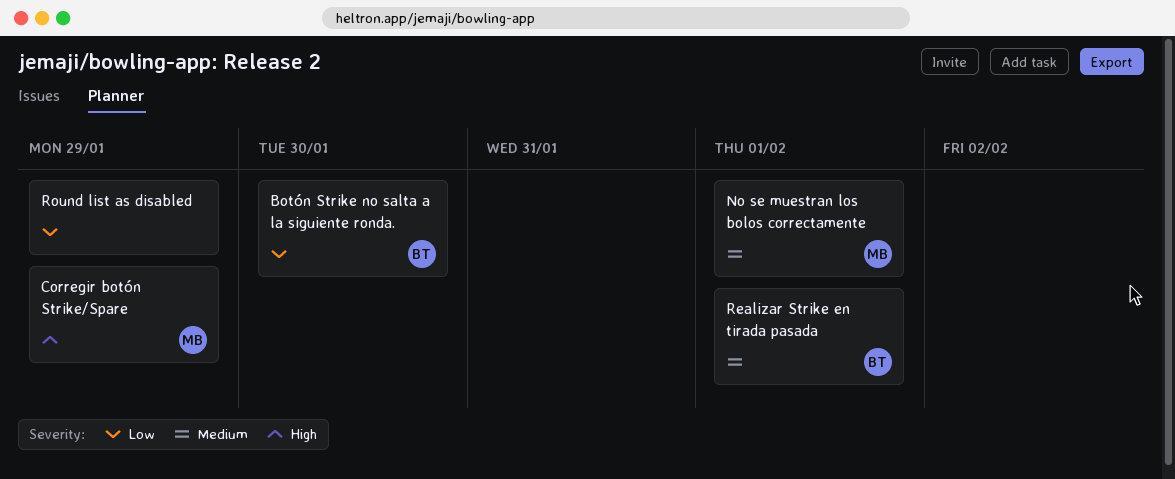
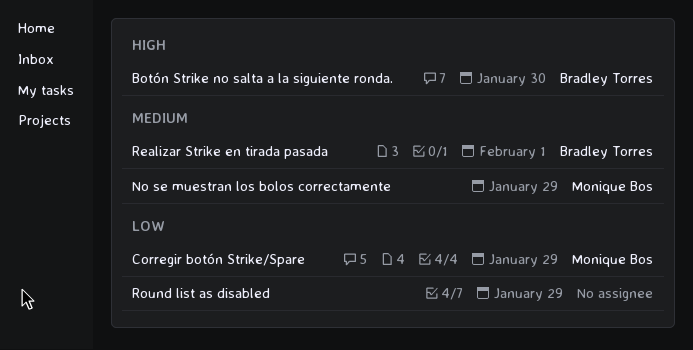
Botón Strike no salta a la siguiente ronda., priority: Low -> High
Corregir botón Strike/Spare, priority: High -> Low
No se muestran los bolos correctamente, due: Feb 1 -> Jan 29

